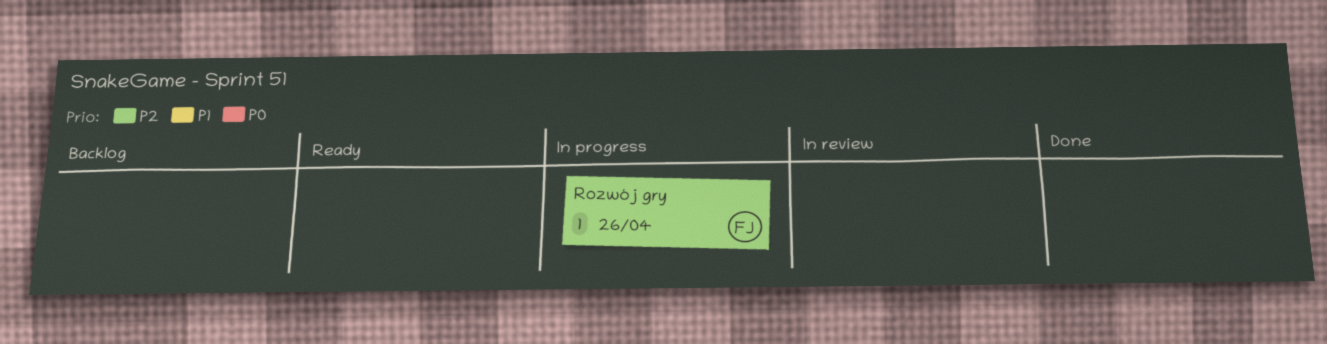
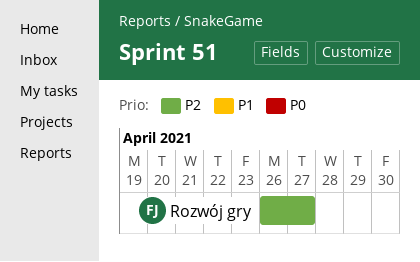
Rozwój gry, due: Apr 26 -> Apr 27

